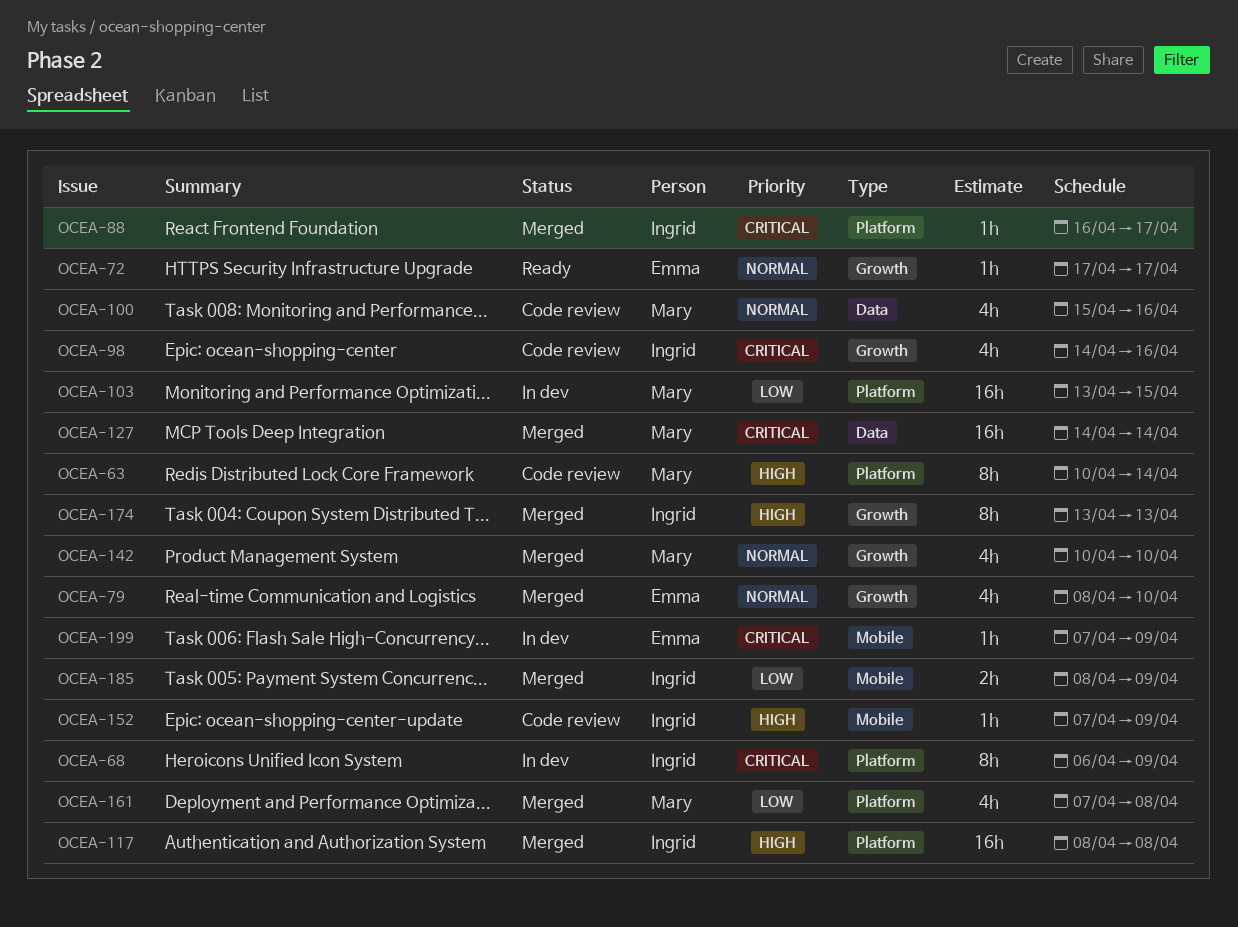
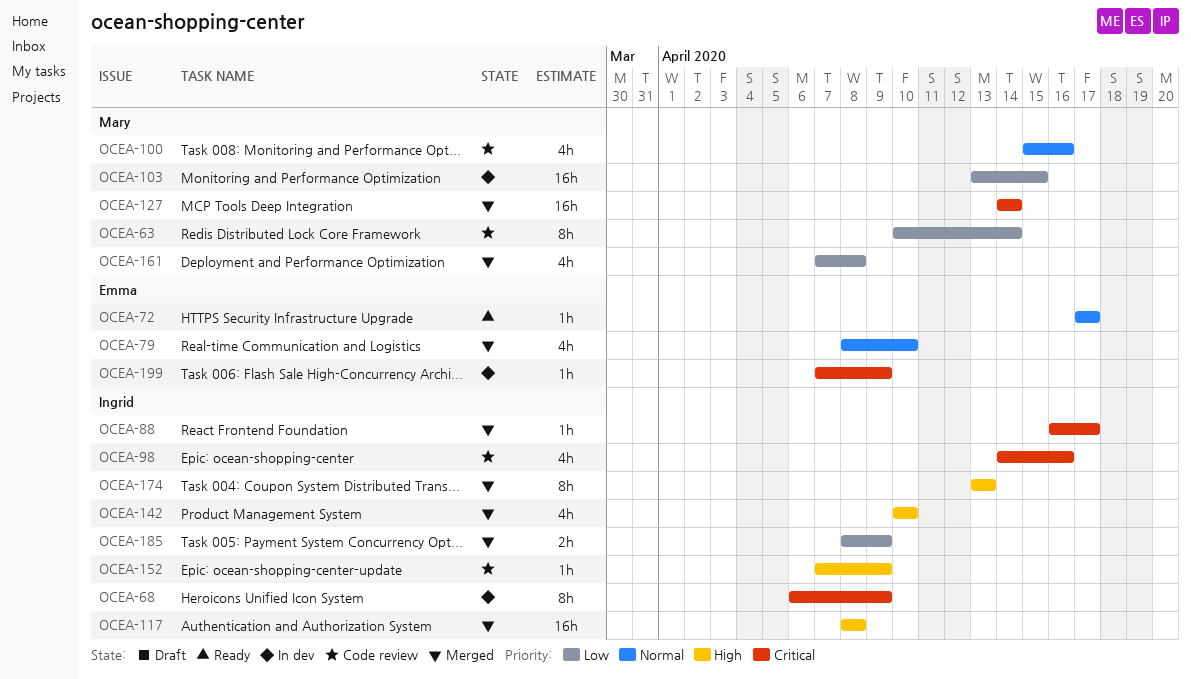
OCEA-63, priority: High -> Low
OCEA-142, owner: Mary -> Ingrid
OCEA-142, priority: Normal -> High

